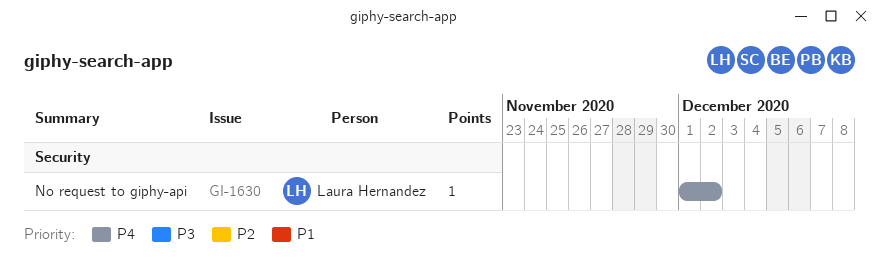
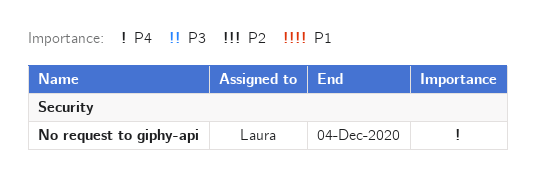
No request to giphy-api, due: Dec 2 -> Dec 4

